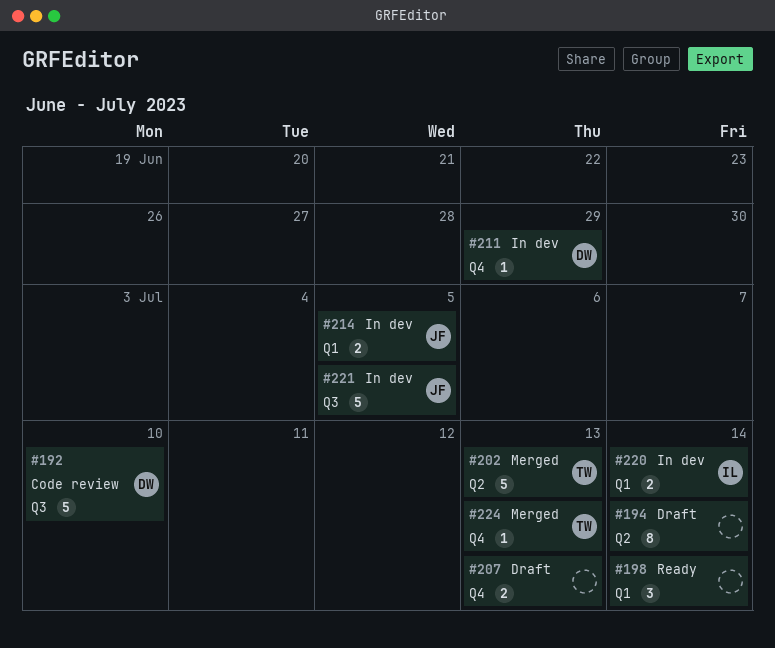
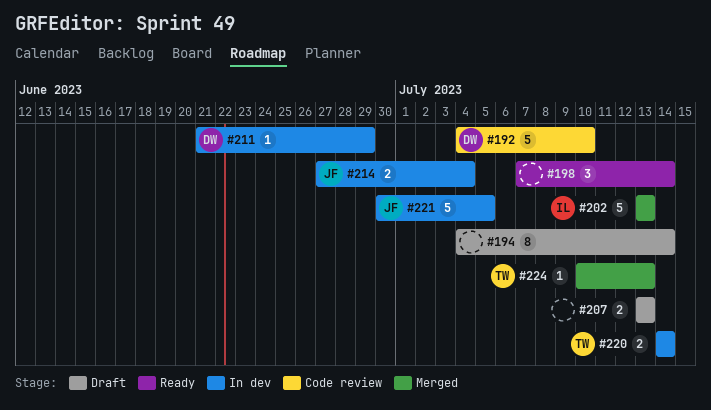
#202, owner: TW -> IL
#214, due: Jul 5 -> Jul 4
#220, owner: IL -> TW

